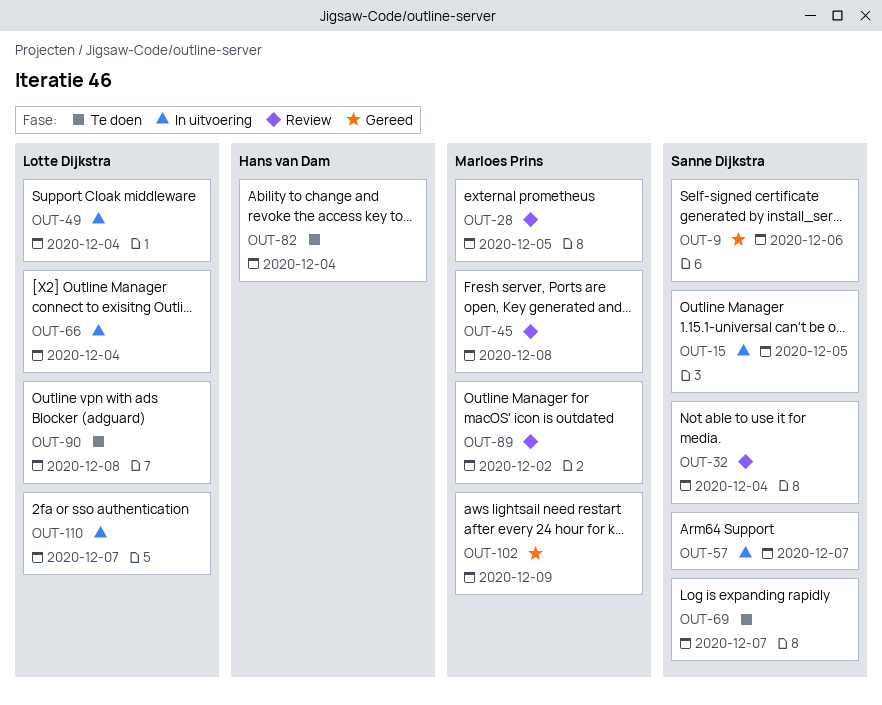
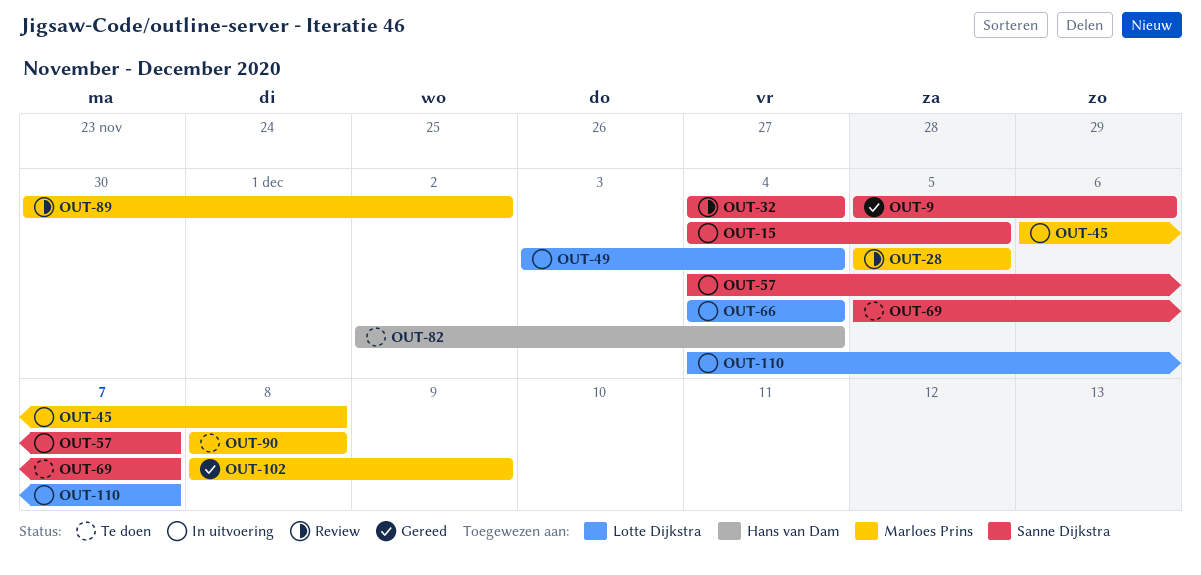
OUT-45, status: Review -> In uitvoering
OUT-90, owner: Lotte Dijkstra -> Marloes Prins

